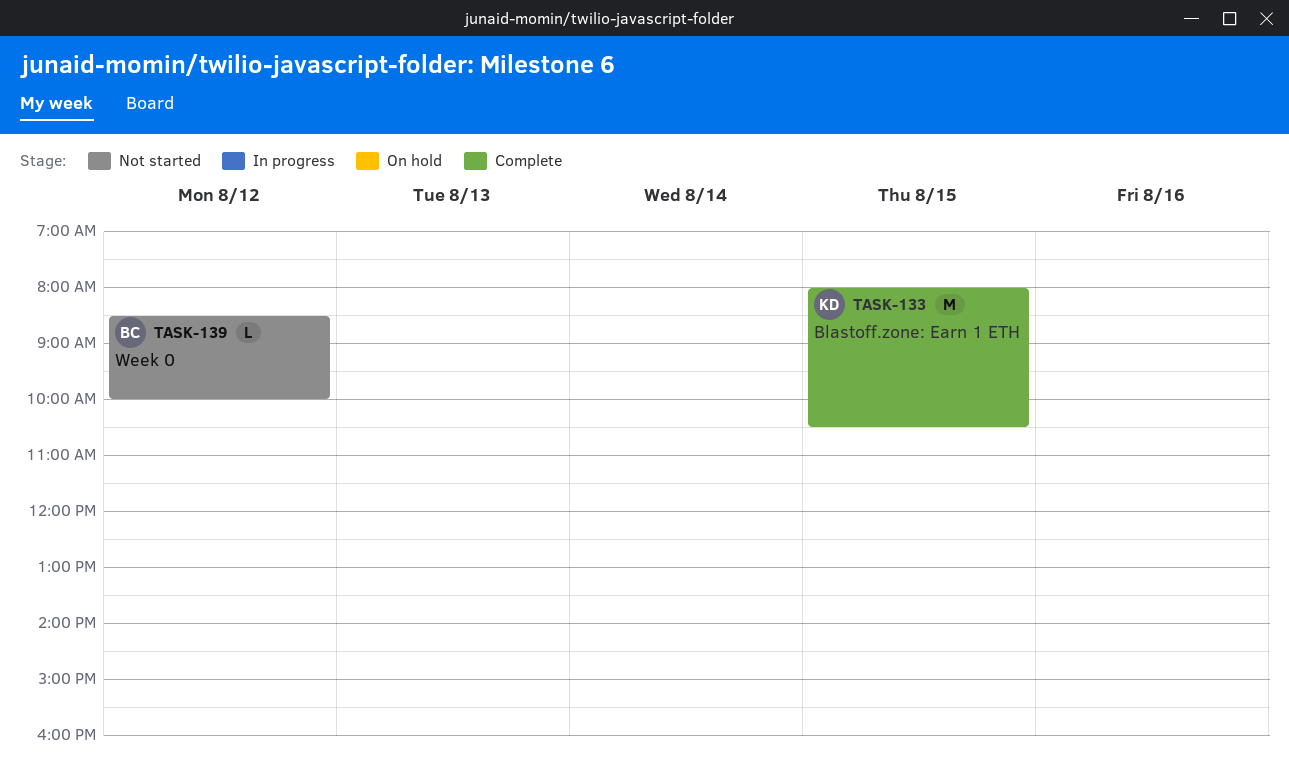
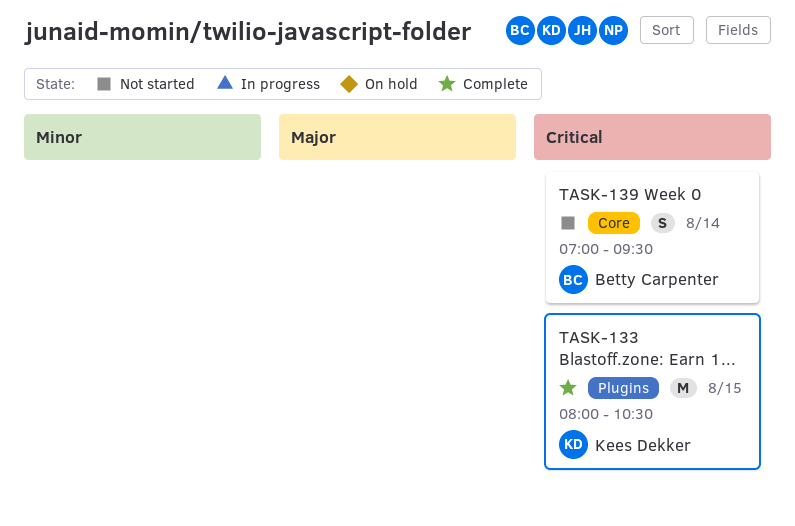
TASK-139, estimate: L -> S
TASK-139, day: Aug 12 -> Aug 14
TASK-139, begins: 08:30 -> 07:00
TASK-139, ends: 10:00 -> 09:30

